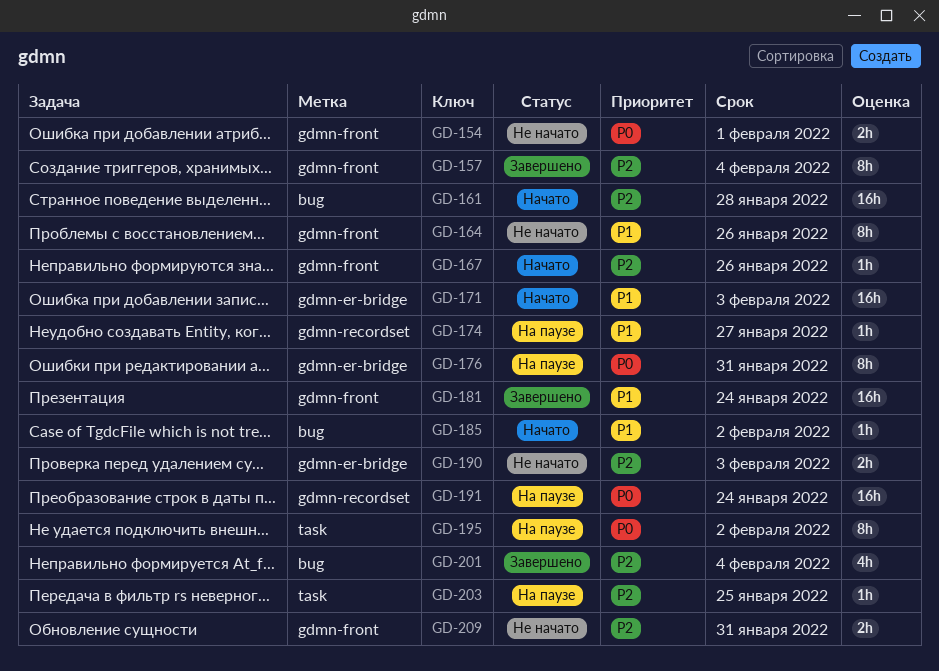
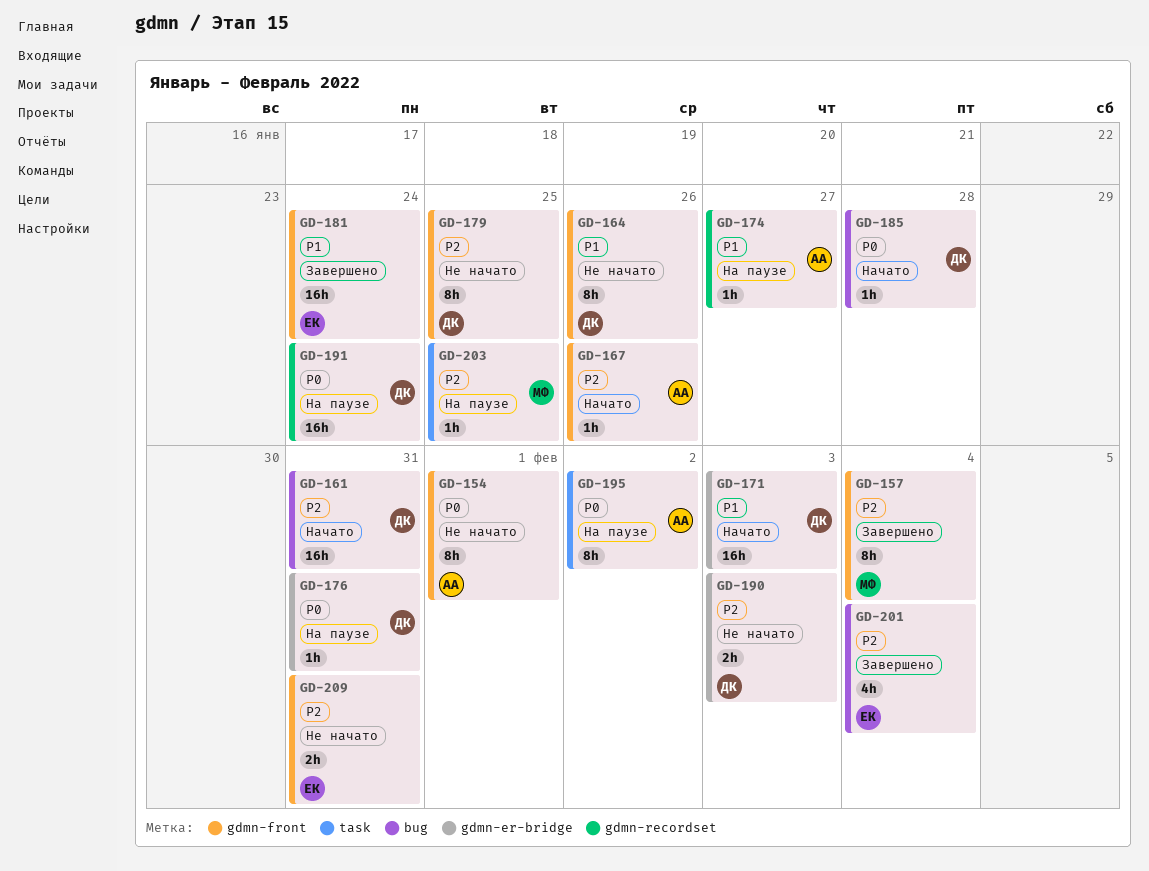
GD-154, estimate: 2h -> 8h
GD-161, due: Jan 28 -> Jan 31
GD-176, estimate: 8h -> 1h
GD-179: none -> present
GD-185, priority: P1 -> P0
GD-185, due: Feb 2 -> Jan 28

